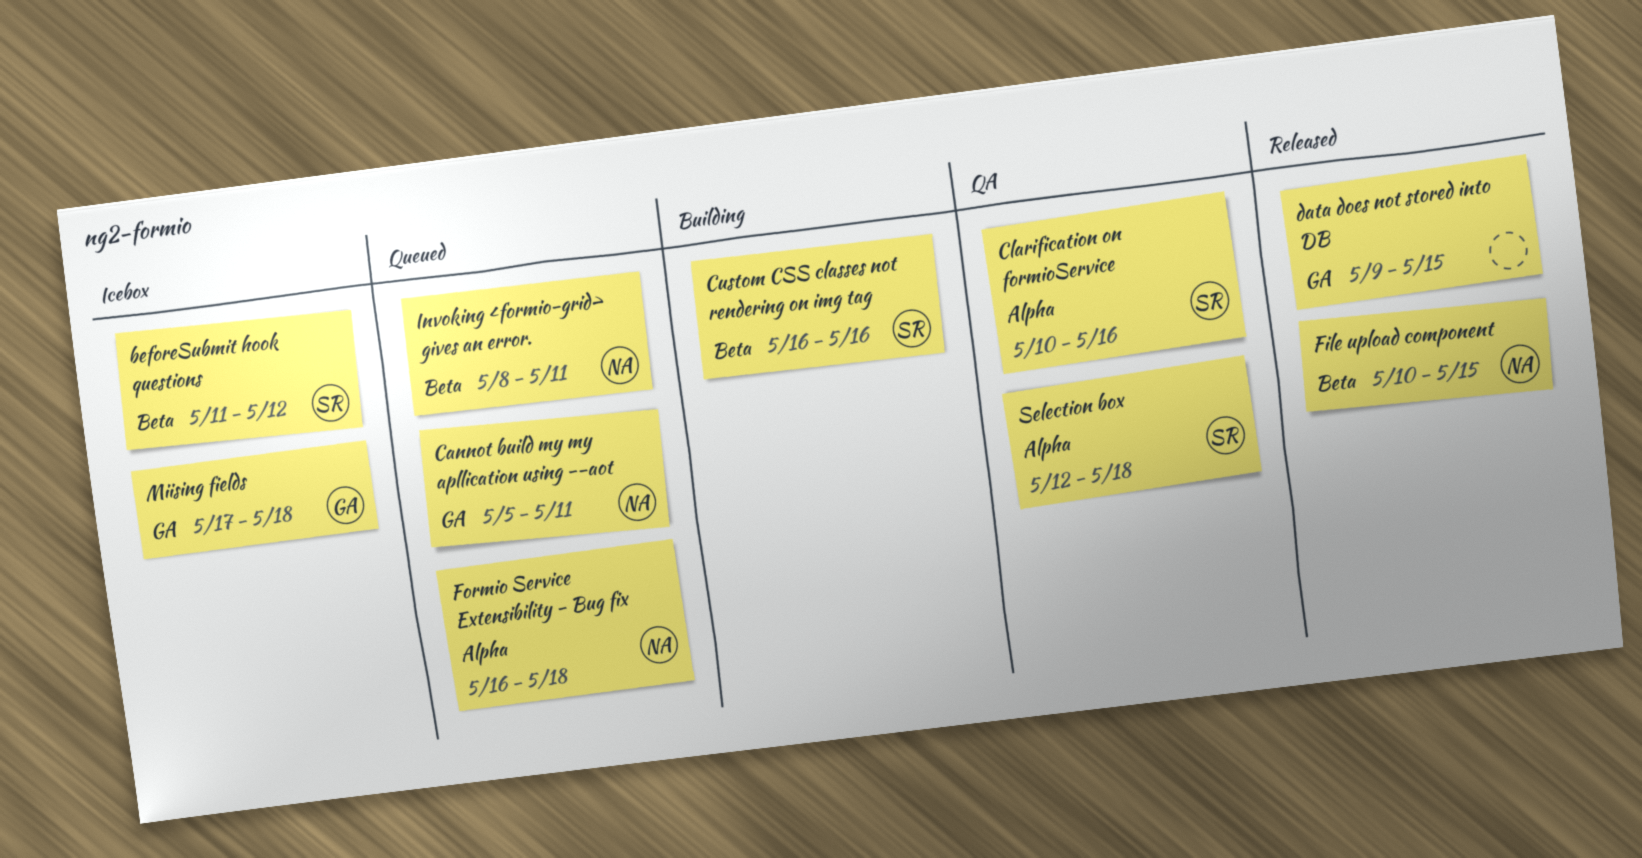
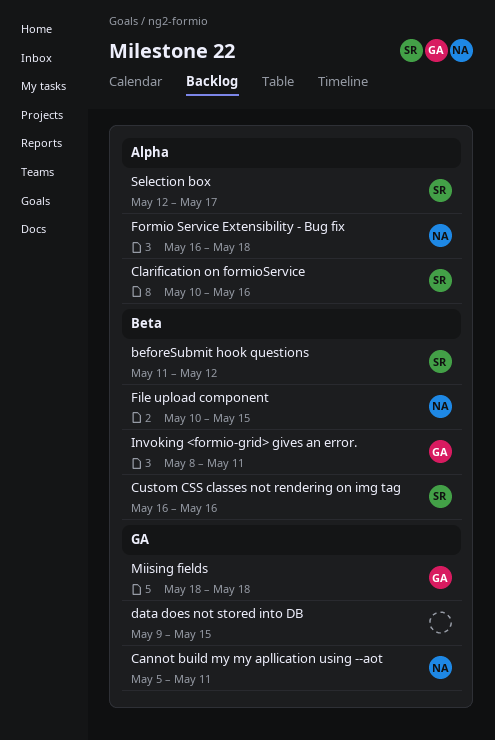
Invoking <formio-grid> gives an error., owner: NA -> GA
Miising fields, start: May 17 -> May 18
Selection box, due: May 18 -> May 17

